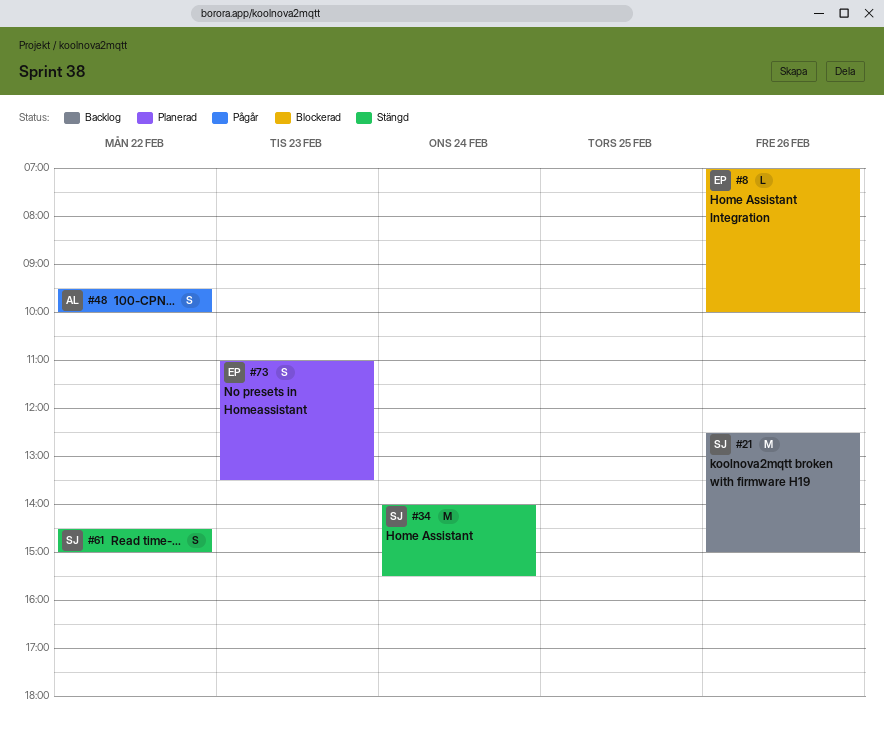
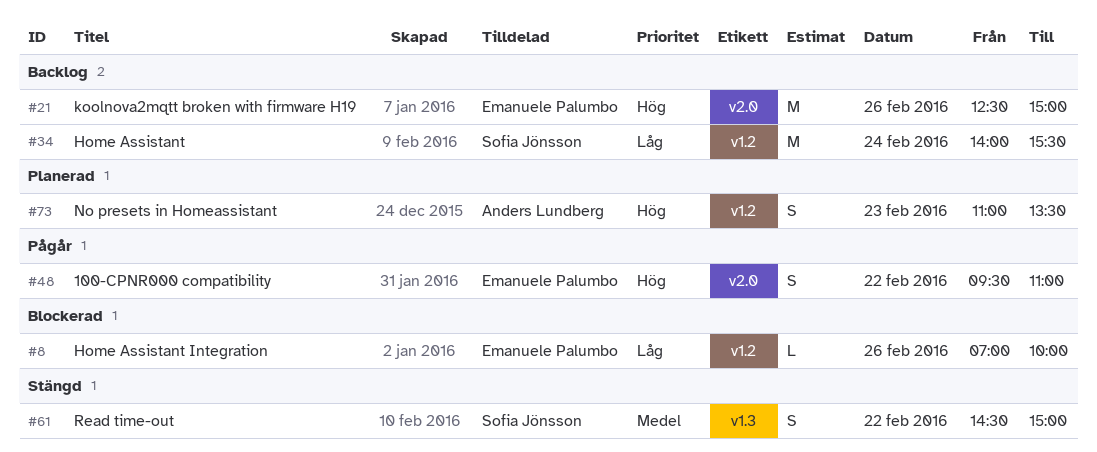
#21, owner: Sofia Jönsson -> Emanuele Palumbo
#34, status: Stängd -> Backlog
#48, owner: Anders Lundberg -> Emanuele Palumbo
#48, ends: 10:00 -> 11:00
#73, owner: Emanuele Palumbo -> Anders Lundberg

